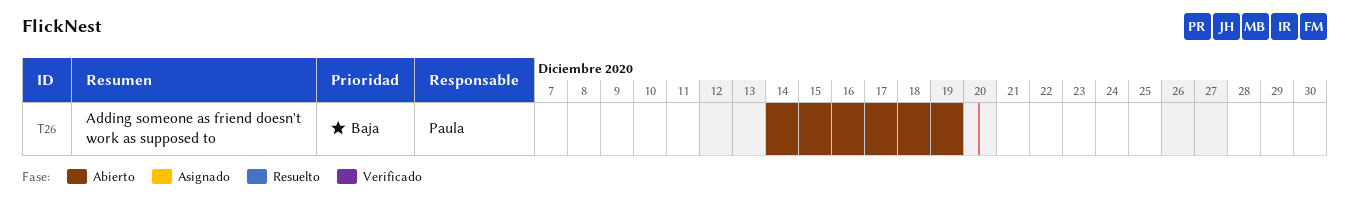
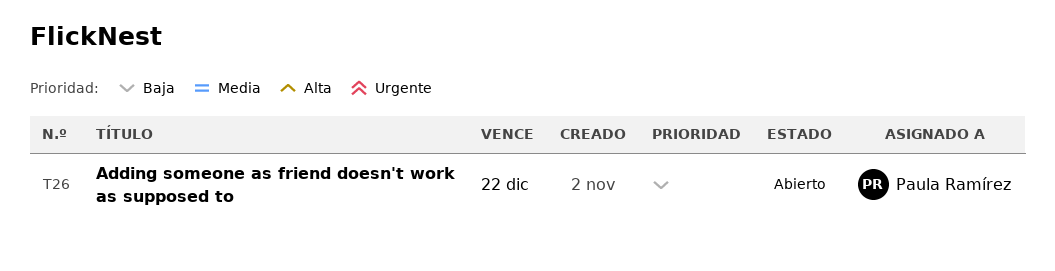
T26, due: Dec 19 -> Dec 22

